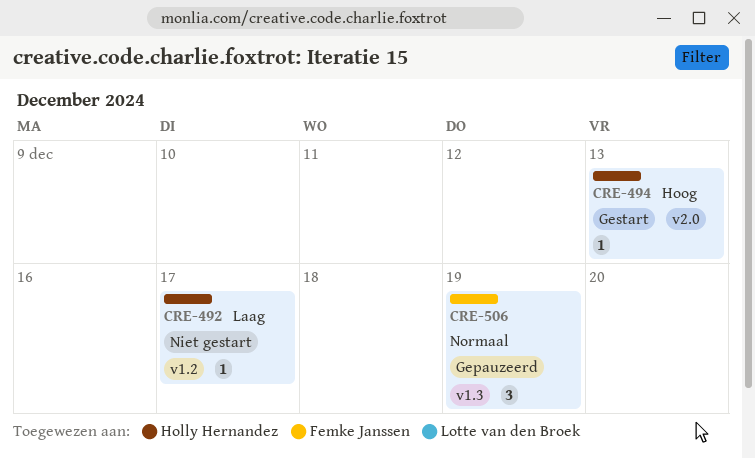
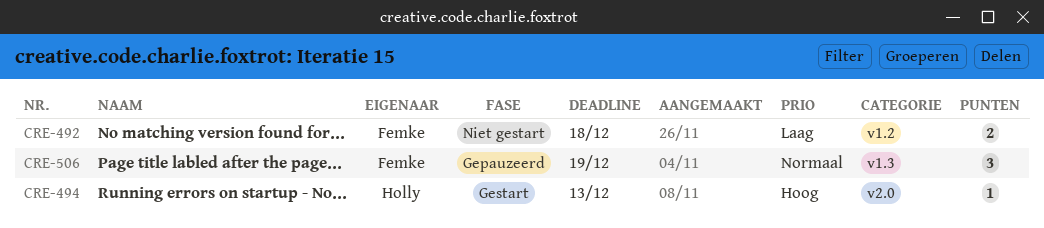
CRE-492, owner: Holly Hernandez -> Femke Janssen
CRE-492, estimate: 1 -> 2
CRE-492, due: Dec 17 -> Dec 18

